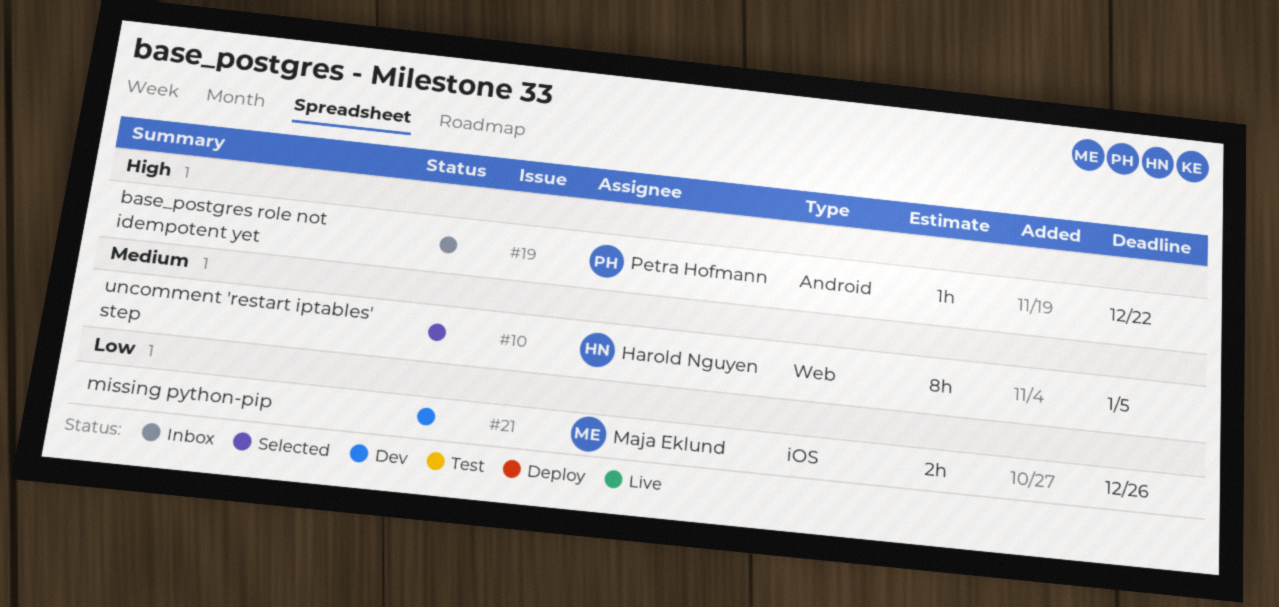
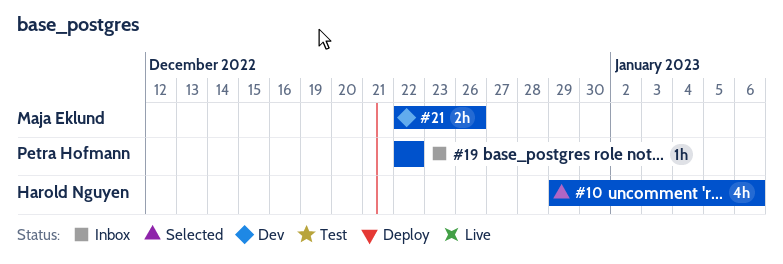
#10, estimate: 8h -> 4h
#10, due: Jan 5 -> Jan 6

